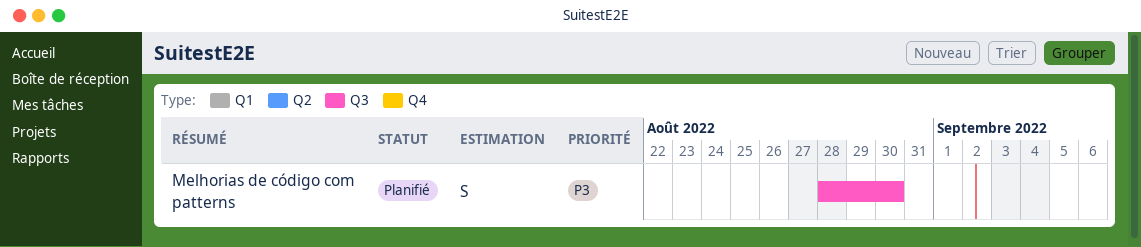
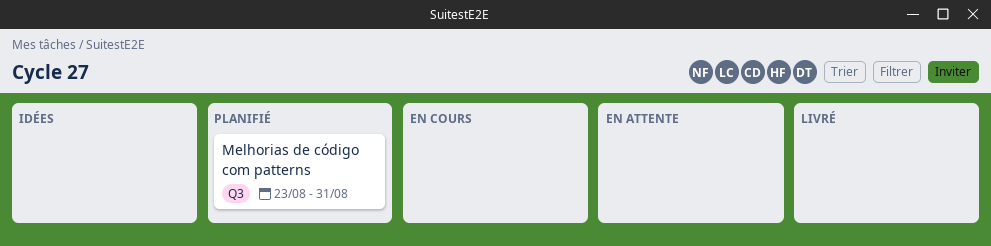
Melhorias de código com patterns, start: Aug 28 -> Aug 23
Melhorias de código com patterns, due: Aug 30 -> Aug 31

